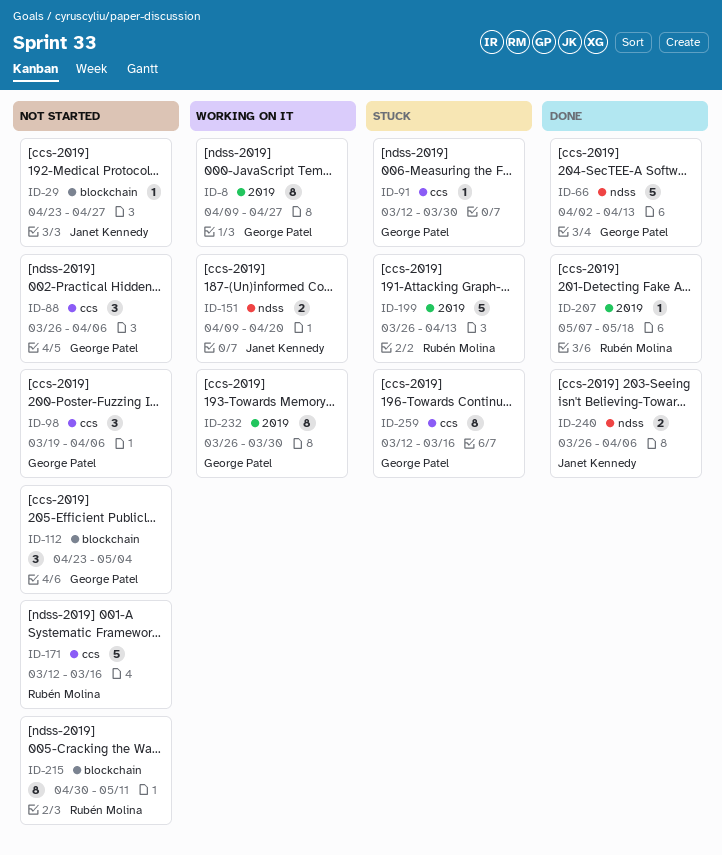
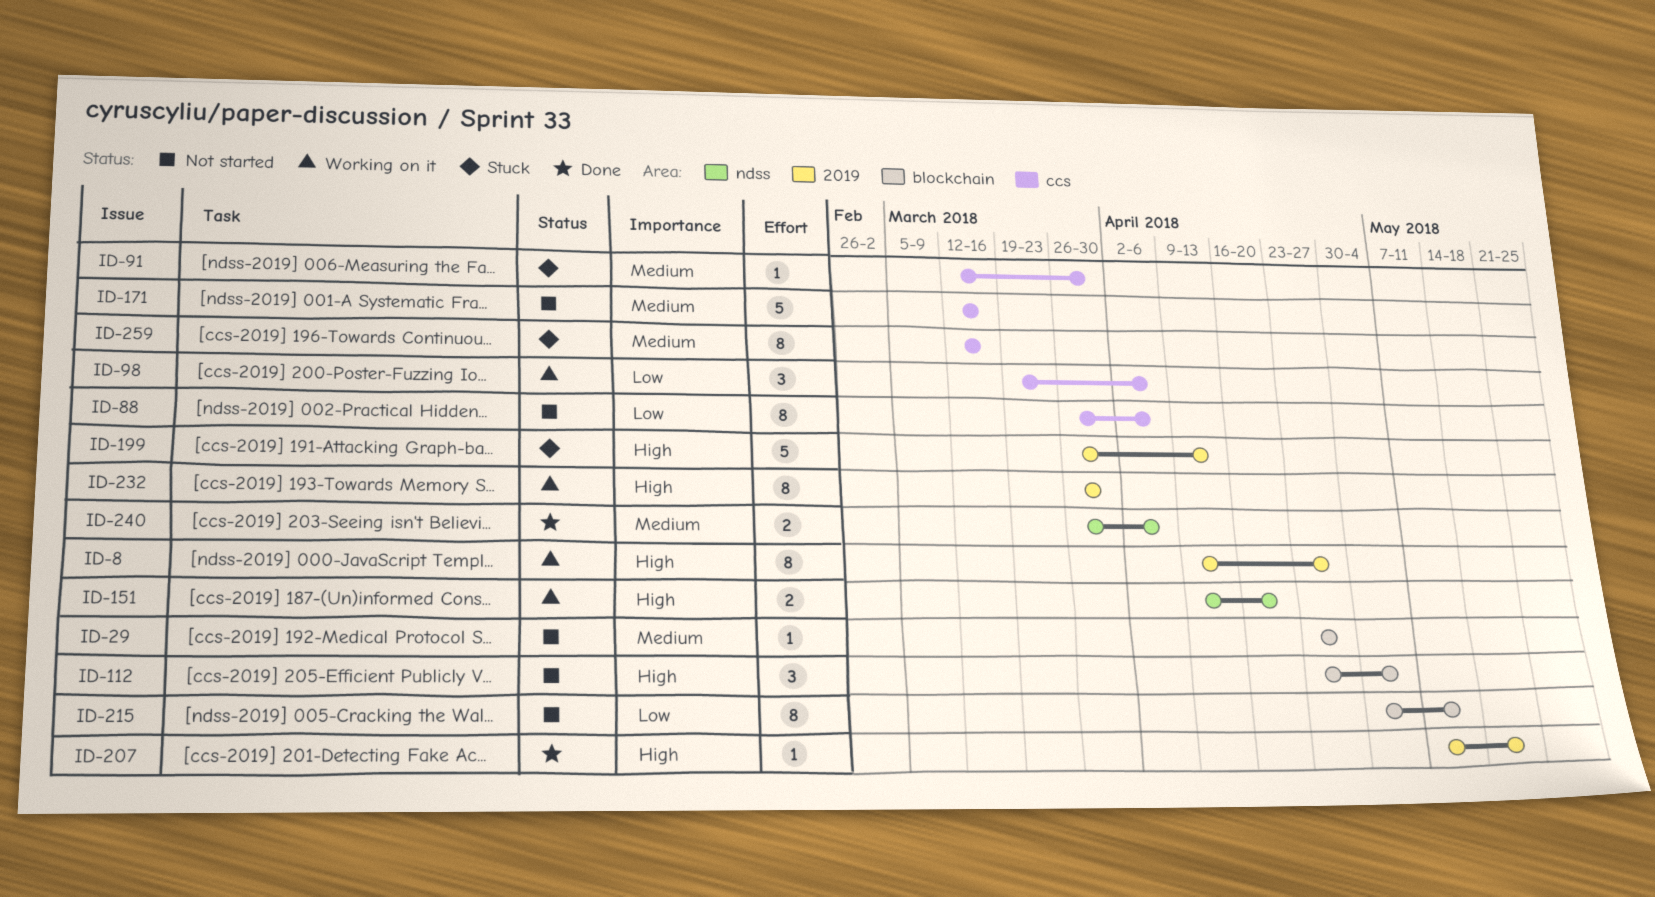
ID-66: present -> none
ID-88, estimate: 3 -> 8
ID-98, status: Not started -> Working on it

